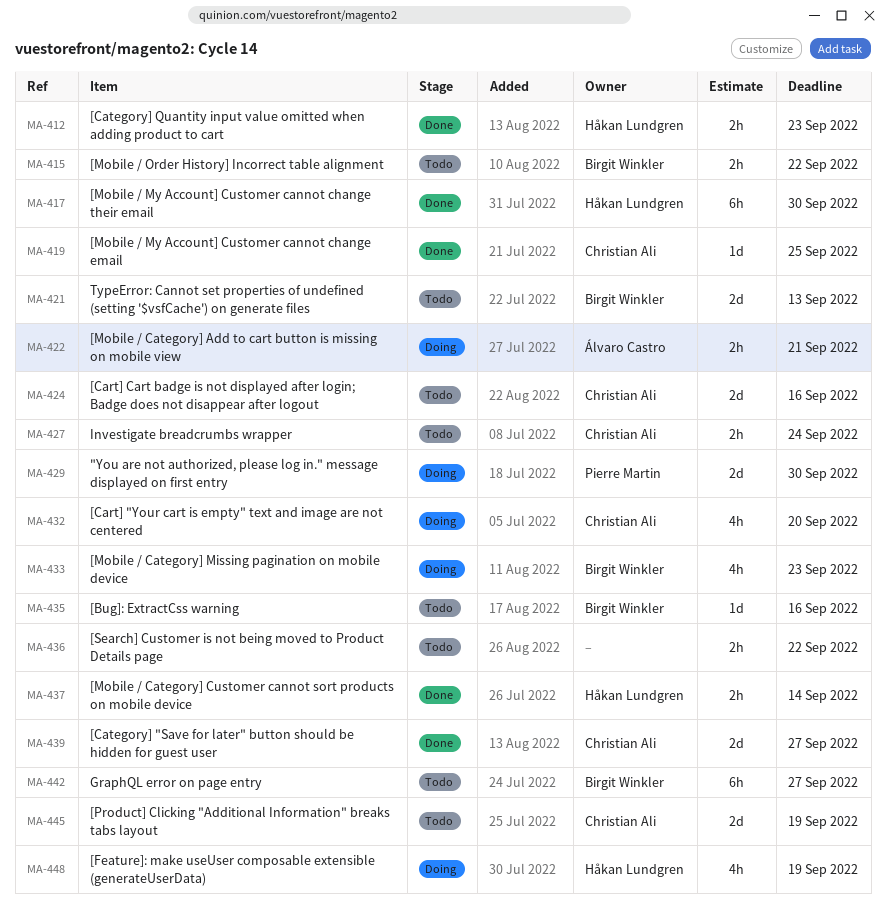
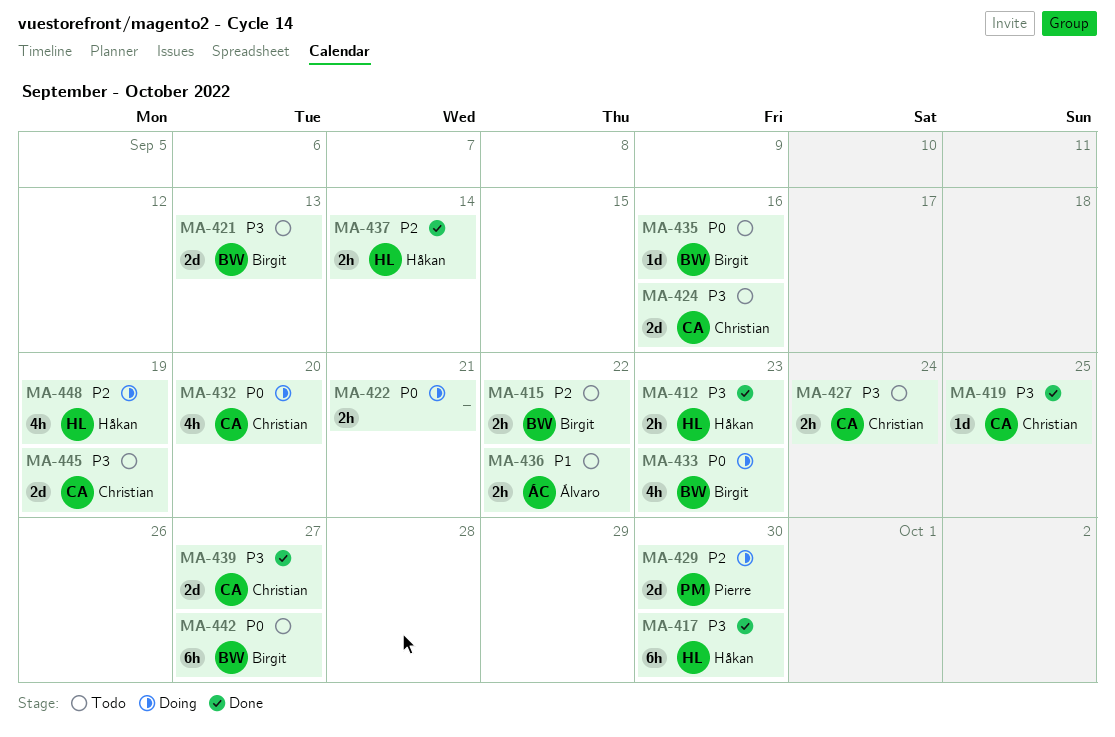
MA-422, owner: Álvaro Castro -> none
MA-436, owner: none -> Álvaro Castro

